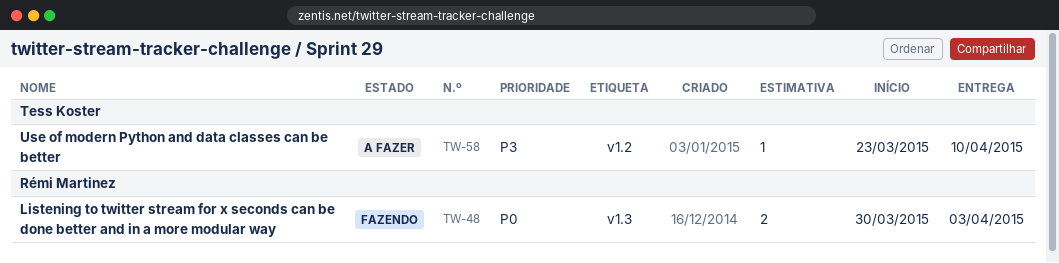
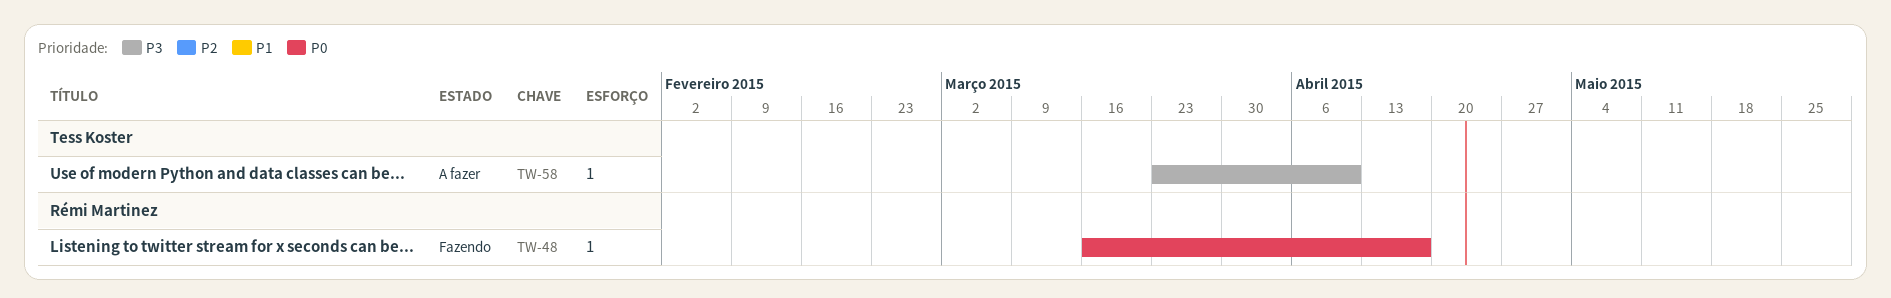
TW-48, estimate: 2 -> 1
TW-48, start: Mar 30 -> Mar 16
TW-48, due: Apr 3 -> Apr 17

